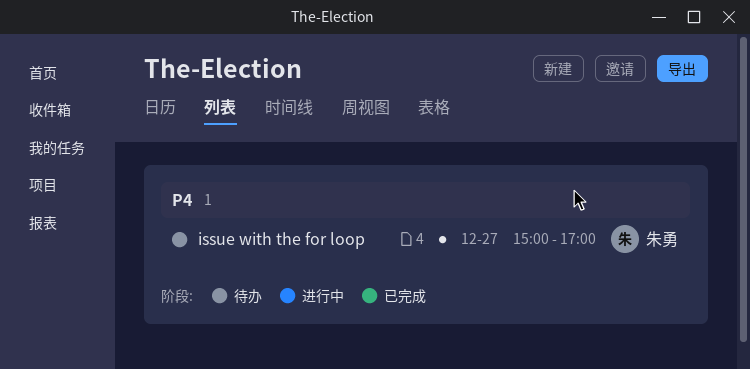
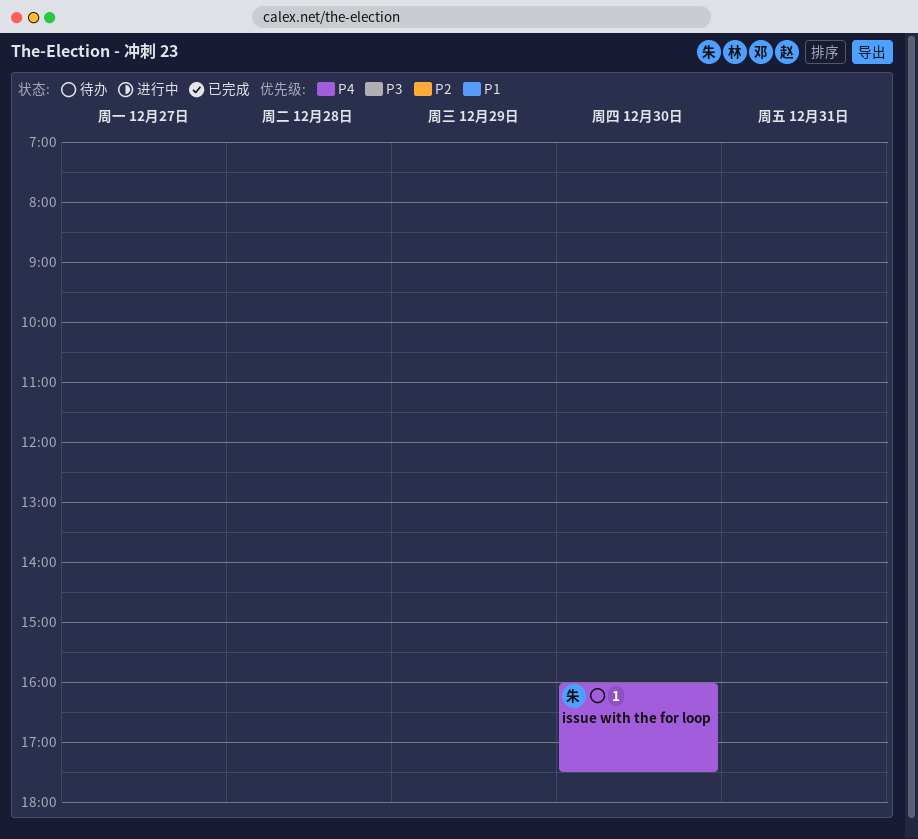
issue with the for loop, day: Dec 27 -> Dec 30
issue with the for loop, begins: 15:00 -> 16:00
issue with the for loop, ends: 17:00 -> 17:30

